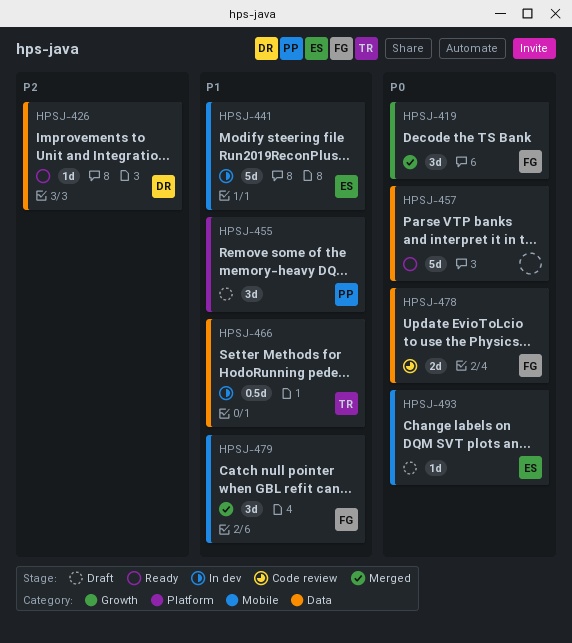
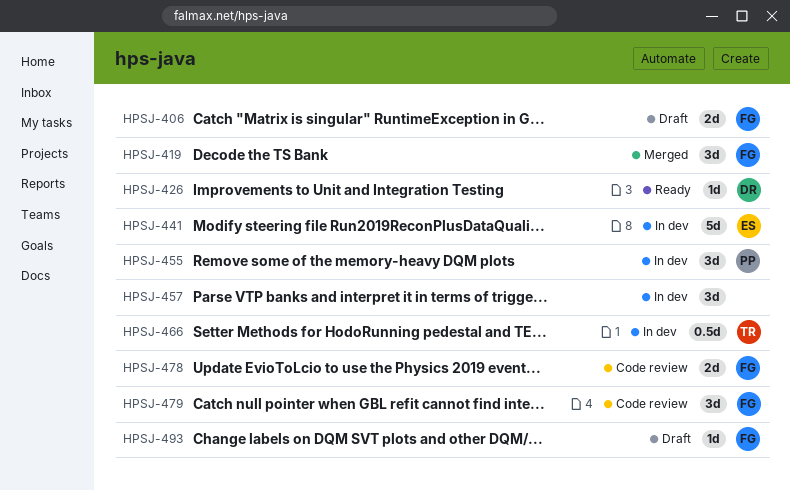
HPSJ-406: none -> present
HPSJ-455, status: Draft -> In dev
HPSJ-457, status: Ready -> In dev
HPSJ-457, estimate: 5d -> 3d
HPSJ-479, status: Merged -> Code review
HPSJ-493, owner: ES -> FG

